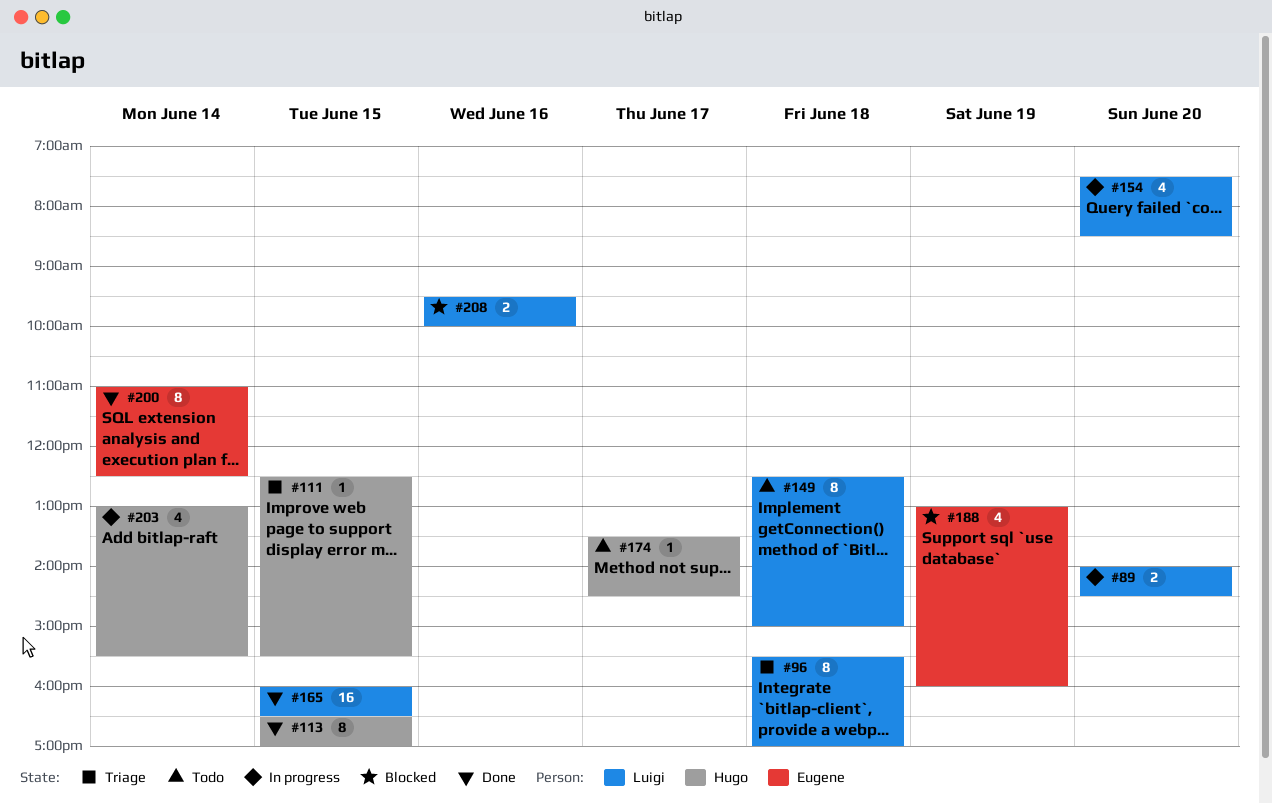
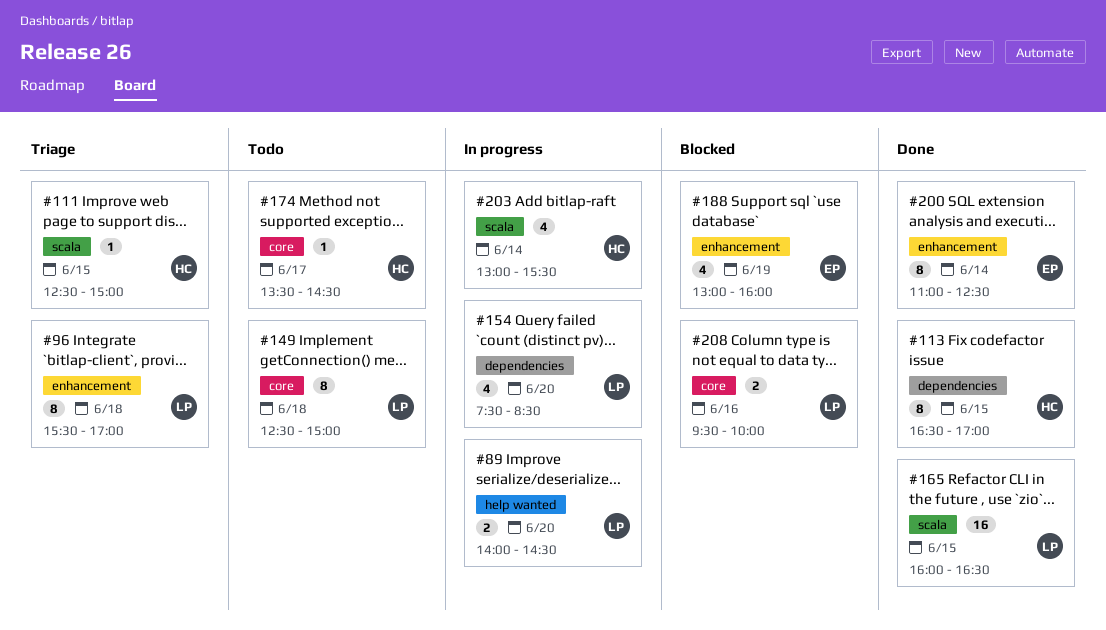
#111, ends: 15:30 -> 15:00

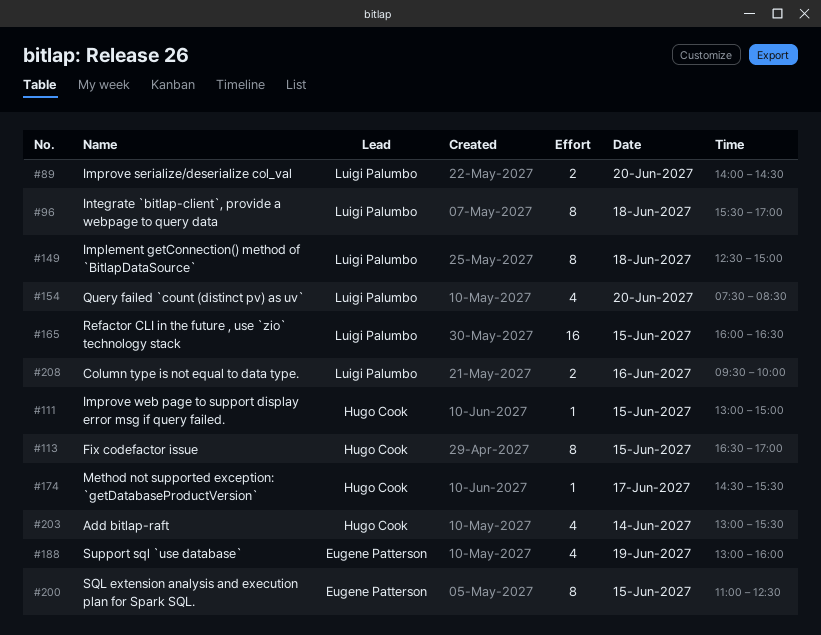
#111, begins: 12:30 -> 13:00
#174, begins: 13:30 -> 14:30
#174, ends: 14:30 -> 15:30
#200, day: Jun 14 -> Jun 15

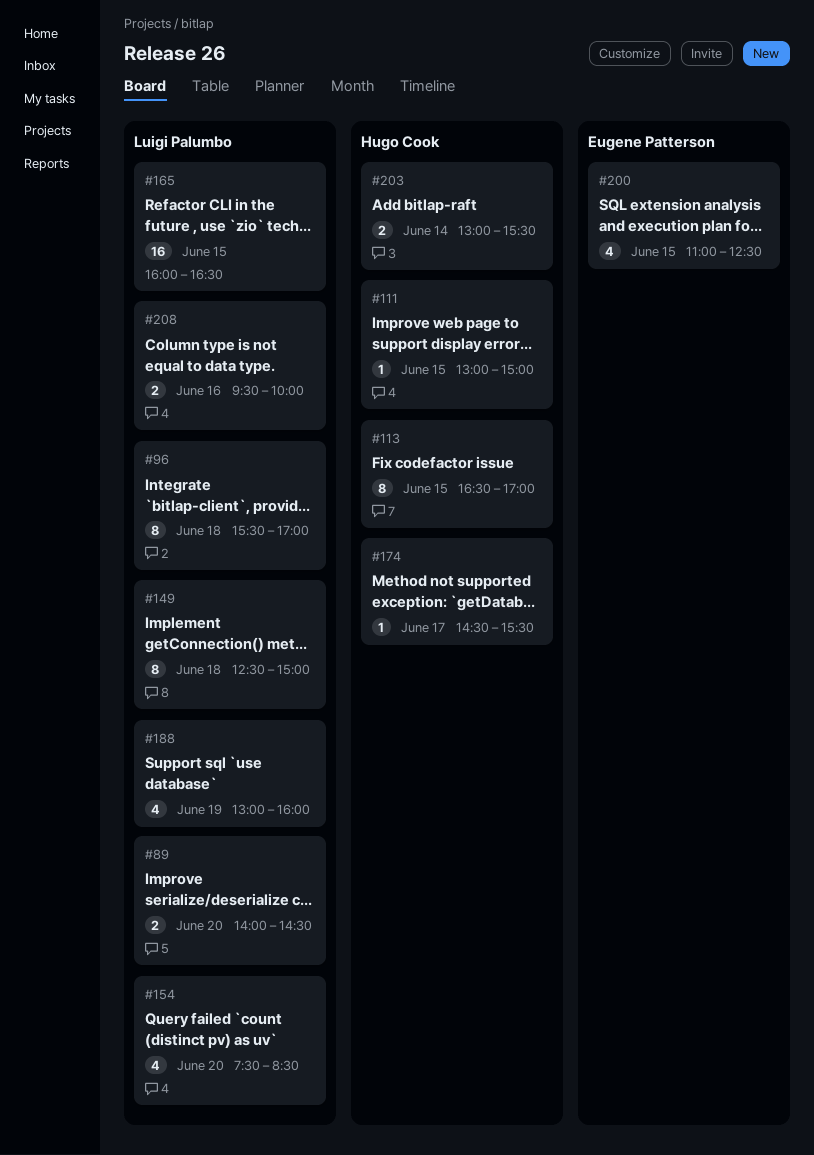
#188, owner: Eugene Patterson -> Luigi Palumbo
#200, estimate: 8 -> 4
#203, estimate: 4 -> 2

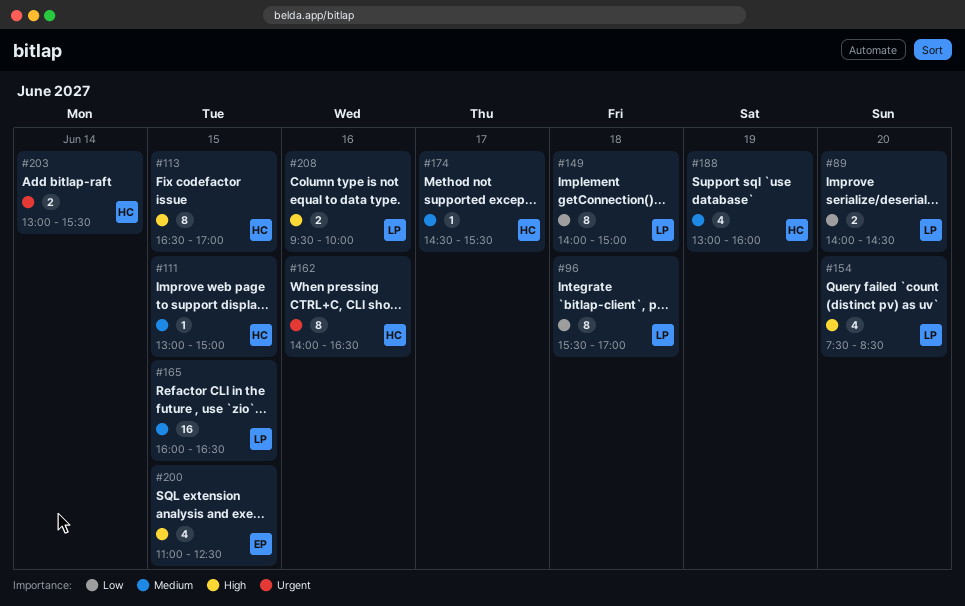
#149, begins: 12:30 -> 14:00
#162: none -> present
#188, owner: Luigi Palumbo -> Hugo Cook

